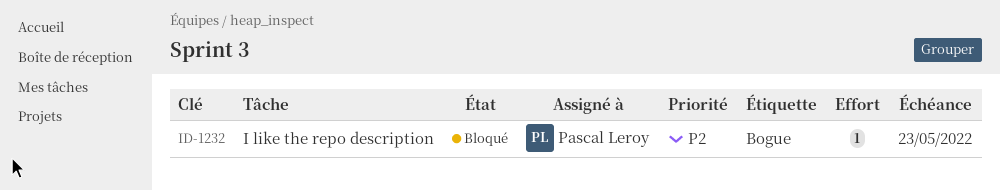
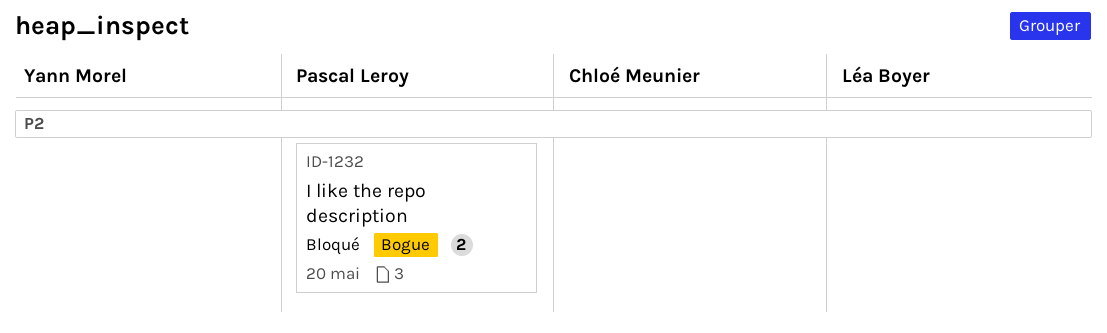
ID-1232, estimate: 1 -> 2
ID-1232, due: May 23 -> May 20

